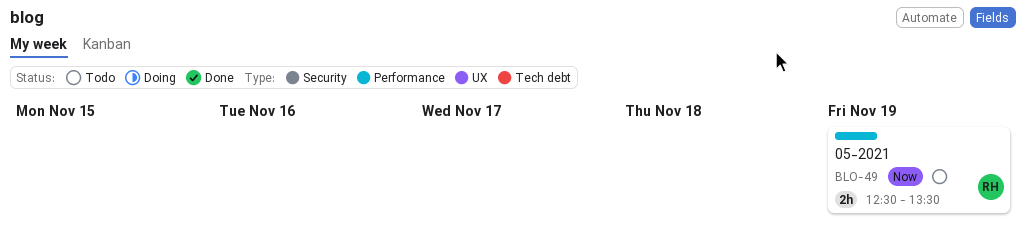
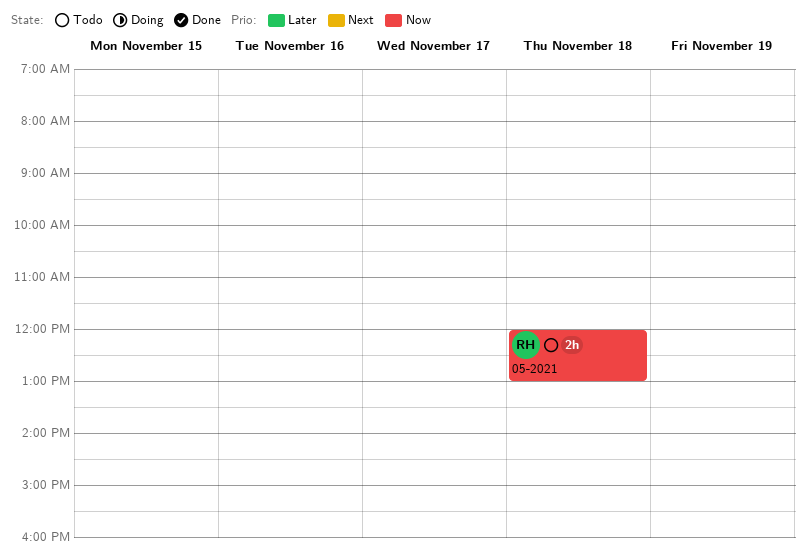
05-2021, day: Nov 19 -> Nov 18
05-2021, begins: 12:30 -> 12:00
05-2021, ends: 13:30 -> 13:00

